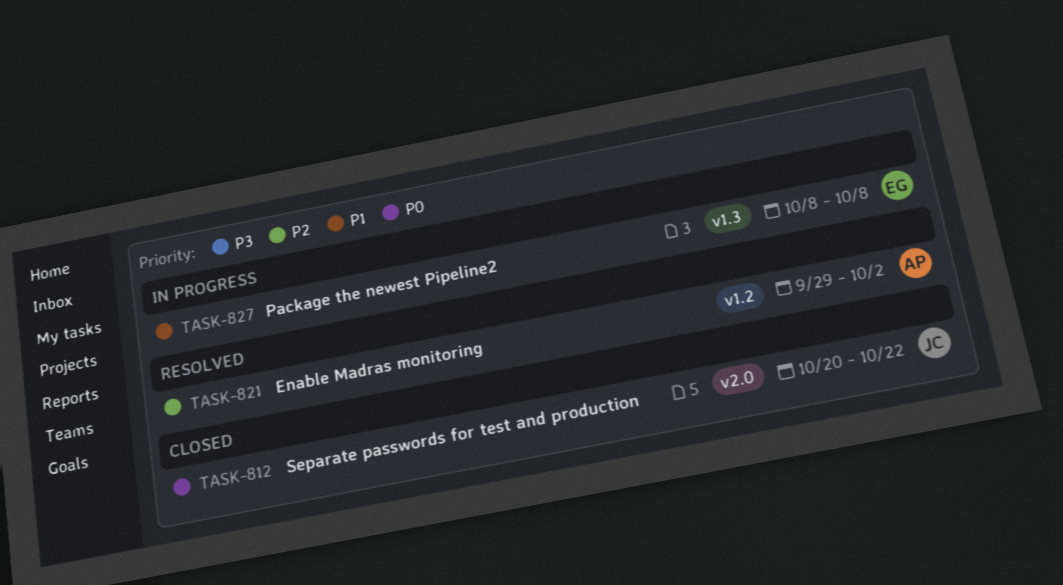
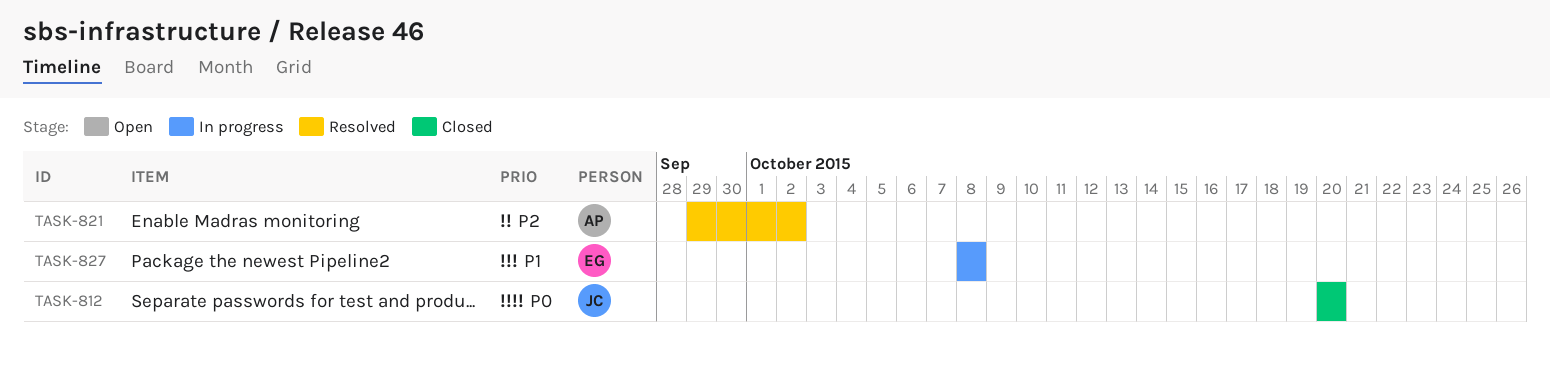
TASK-812, due: Oct 22 -> Oct 20

